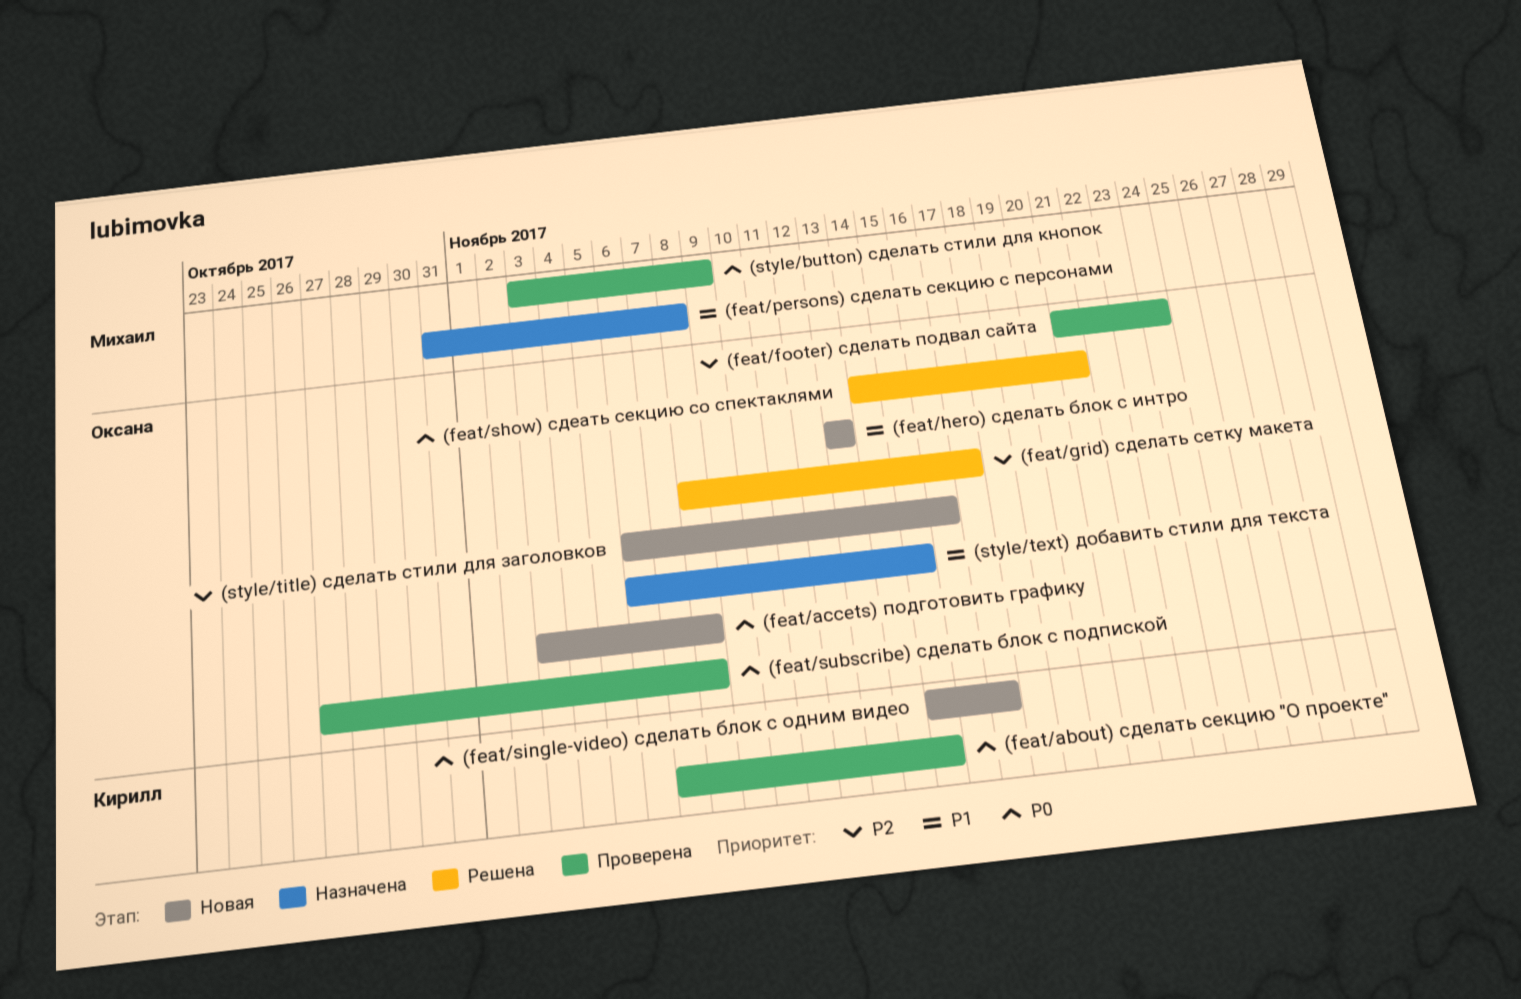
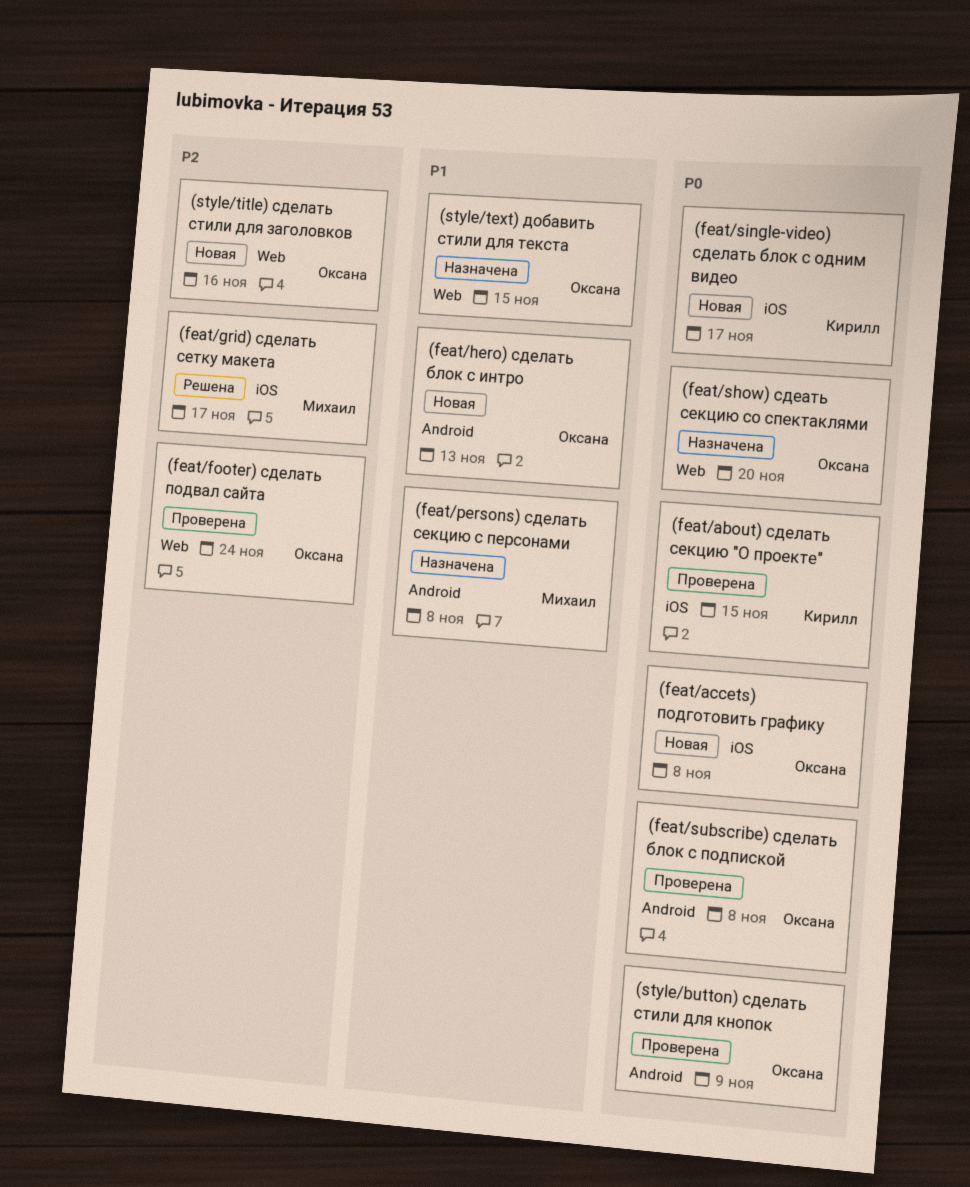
(feat/grid) сделать сетку макета, owner: Оксана -> Михаил
(feat/show) сдеать секцию со спектаклями, status: Решена -> Назначена
(feat/show) сдеать секцию со спектаклями, due: Nov 21 -> Nov 20
(style/button) сделать стили для кнопок, owner: Михаил -> Оксана

